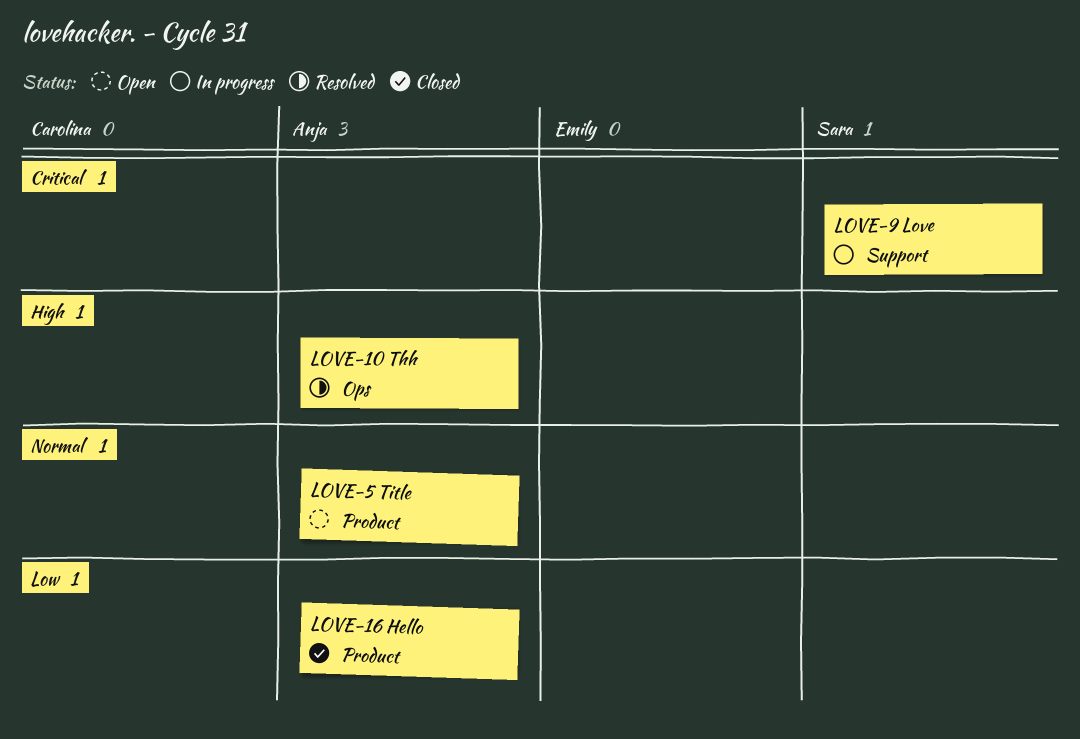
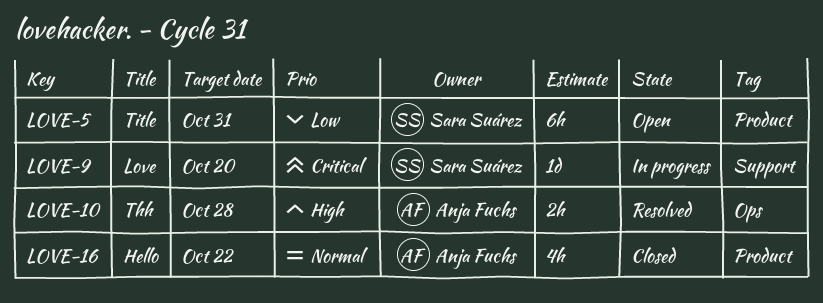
LOVE-5, owner: Anja Fuchs -> Sara Suárez
LOVE-5, priority: Normal -> Low
LOVE-16, priority: Low -> Normal

